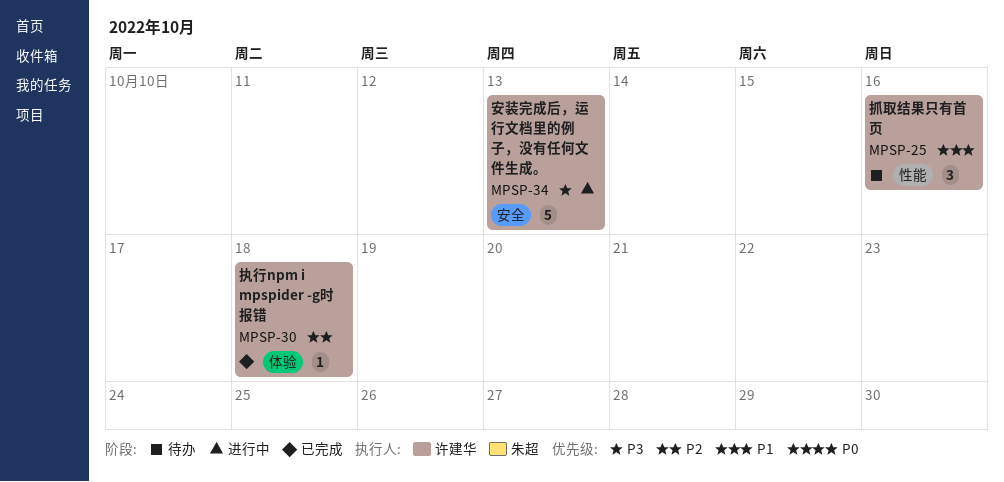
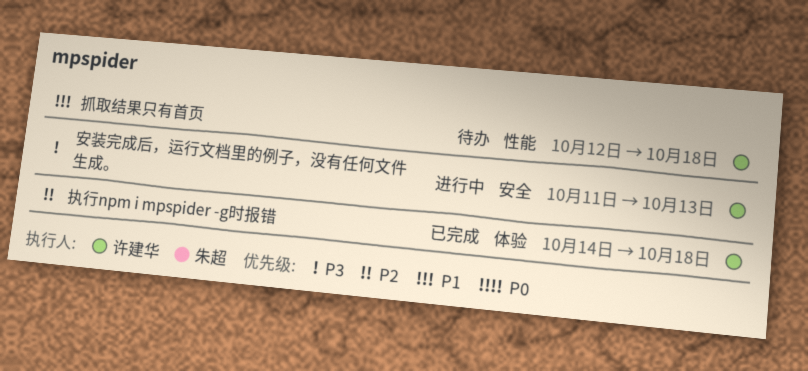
抓取结果只有首页, due: Oct 16 -> Oct 18

